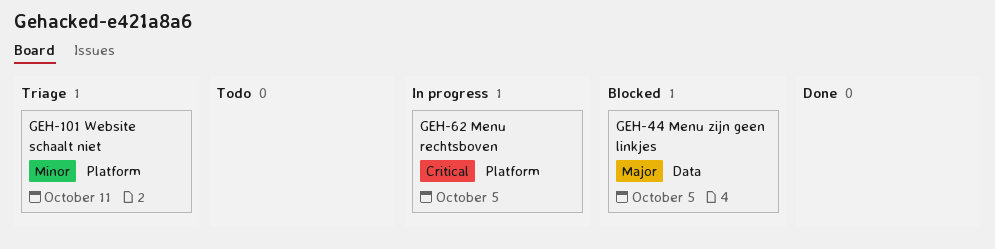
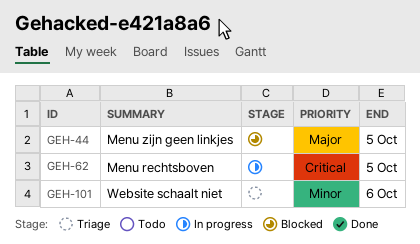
GEH-101, due: Oct 11 -> Oct 6

